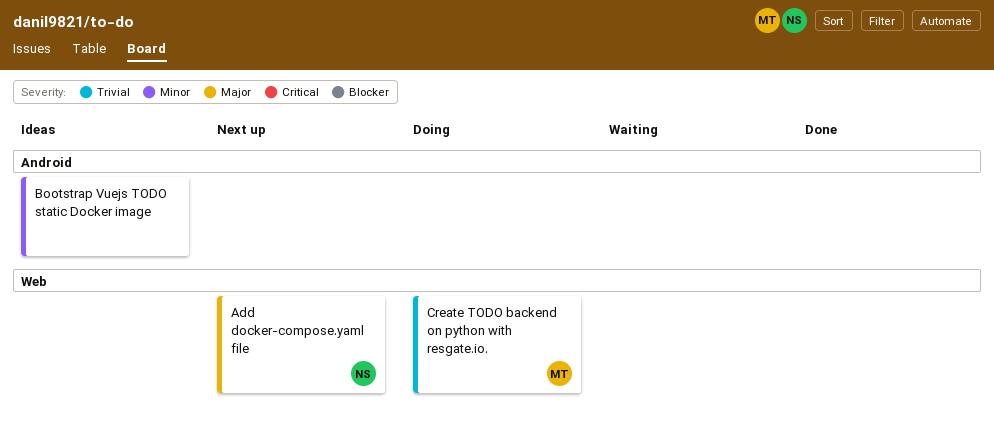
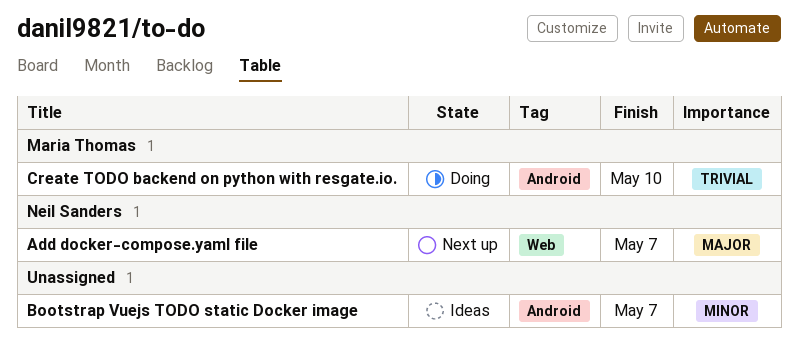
Create TODO backend on python with resgate.io., label: Web -> Android

